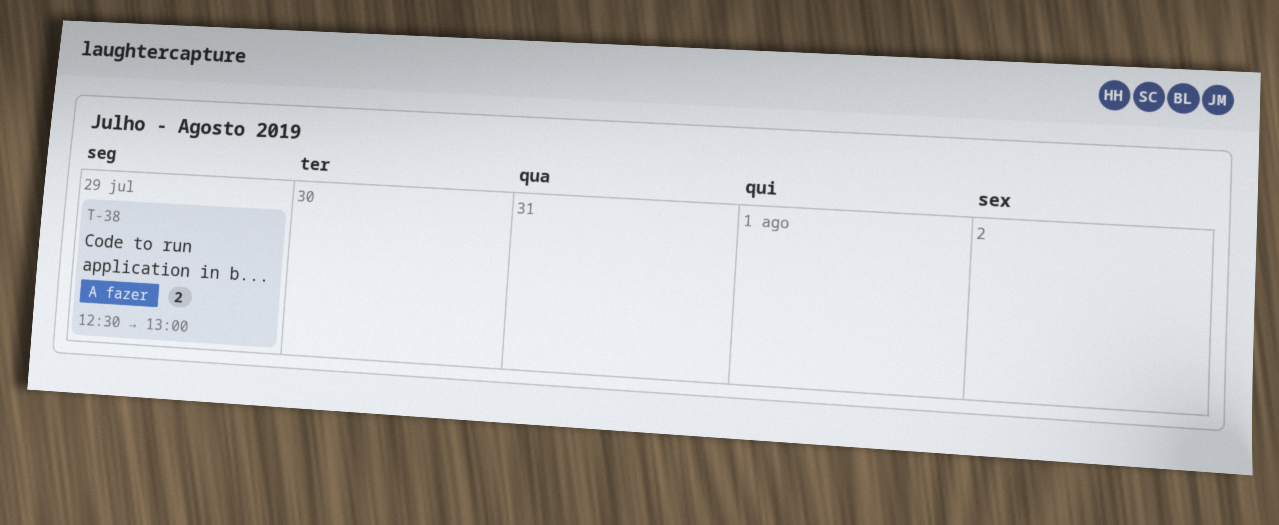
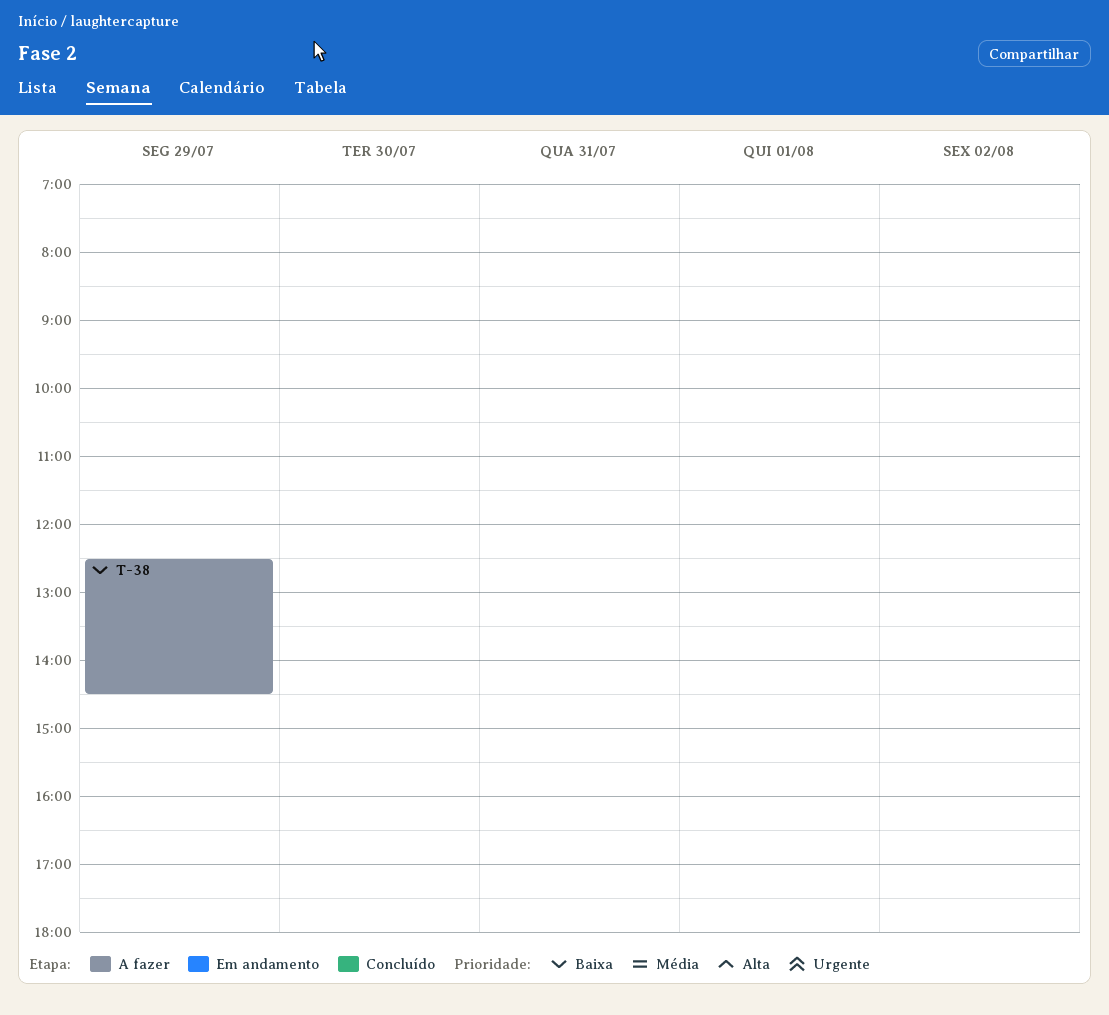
T-38, ends: 13:00 -> 14:30

